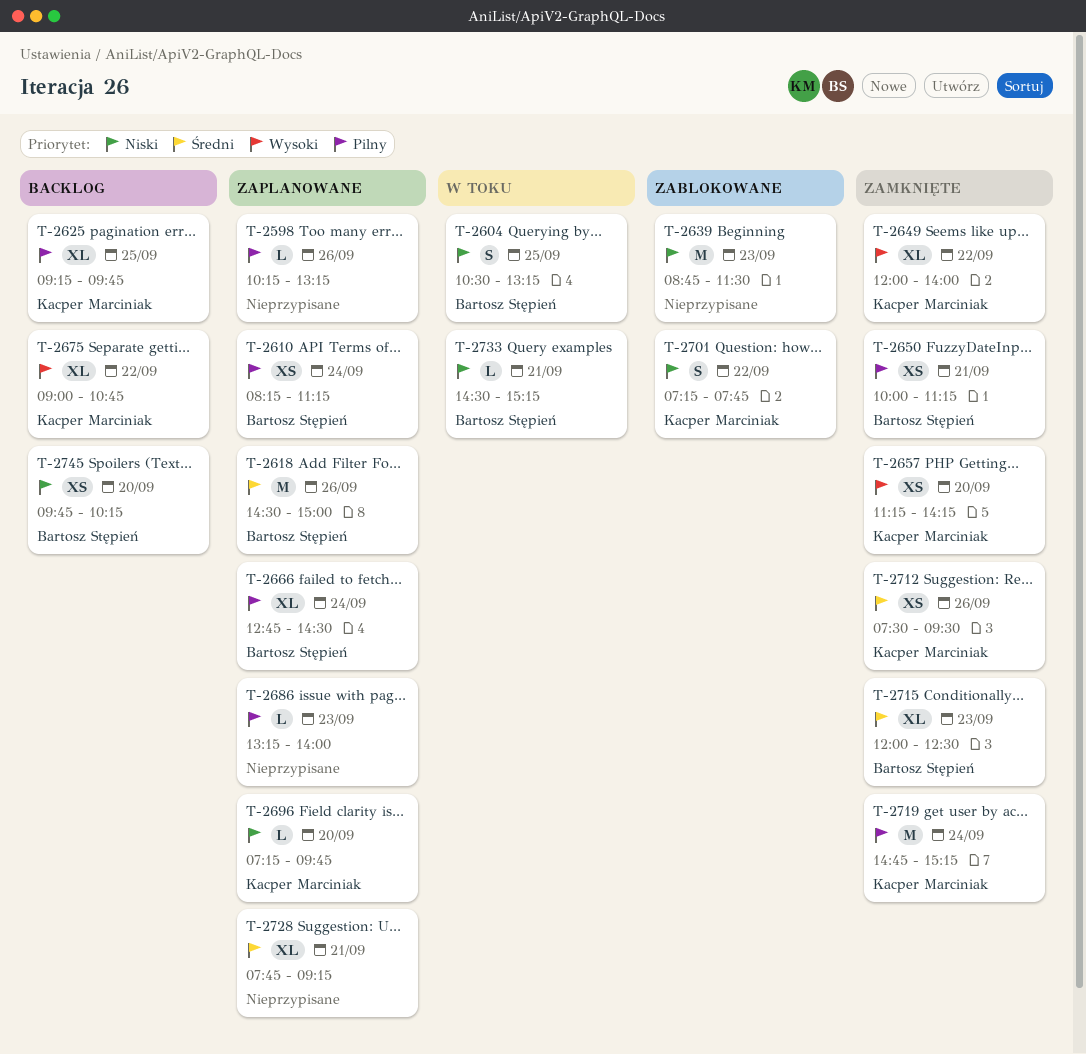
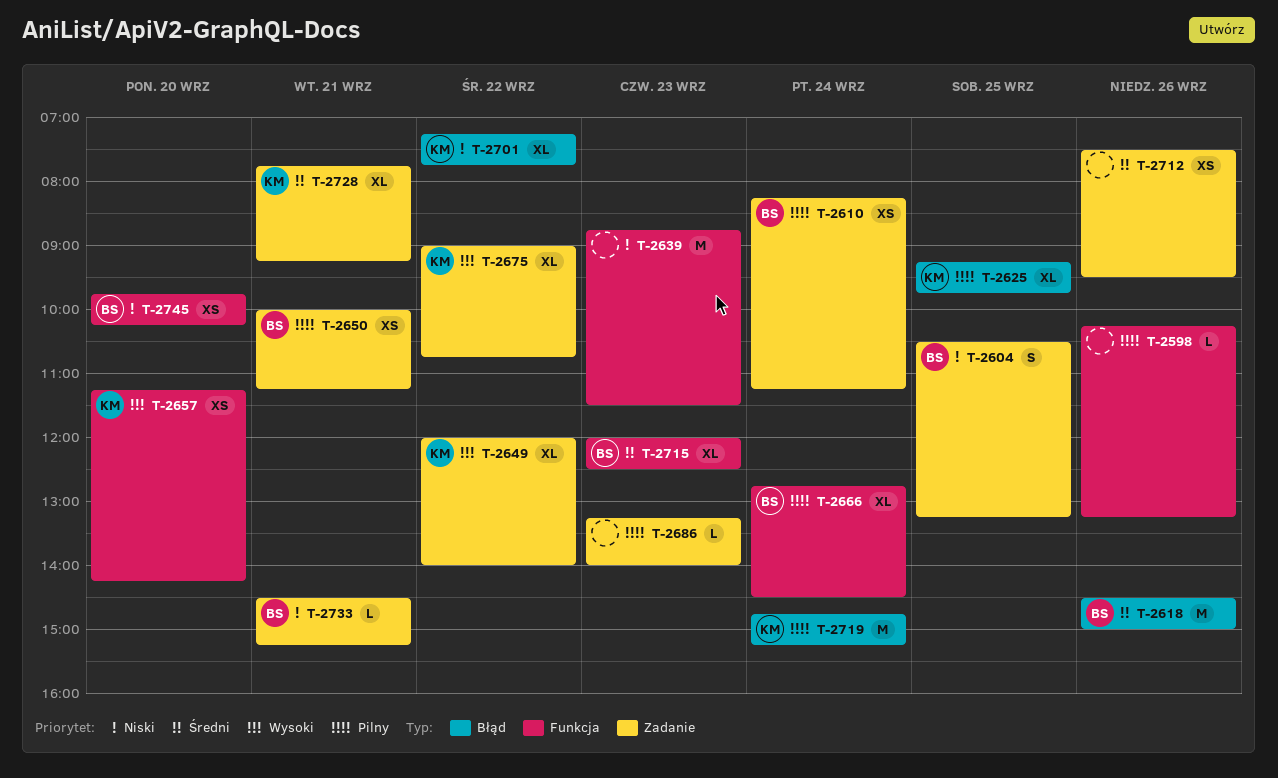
T-2696: present -> none
T-2701, estimate: S -> XL
T-2712, owner: Kacper Marciniak -> none
T-2728, owner: none -> Kacper Marciniak

